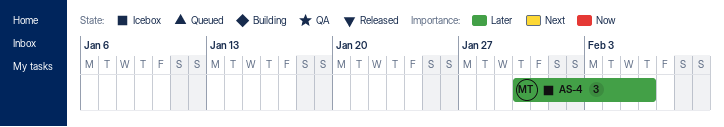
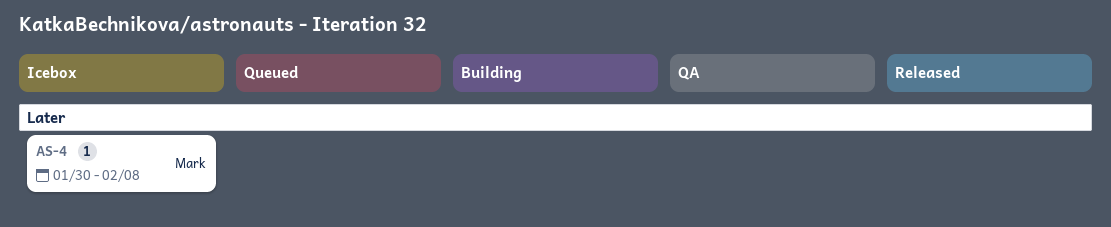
AS-4, estimate: 3 -> 1
AS-4, due: Feb 6 -> Feb 8

